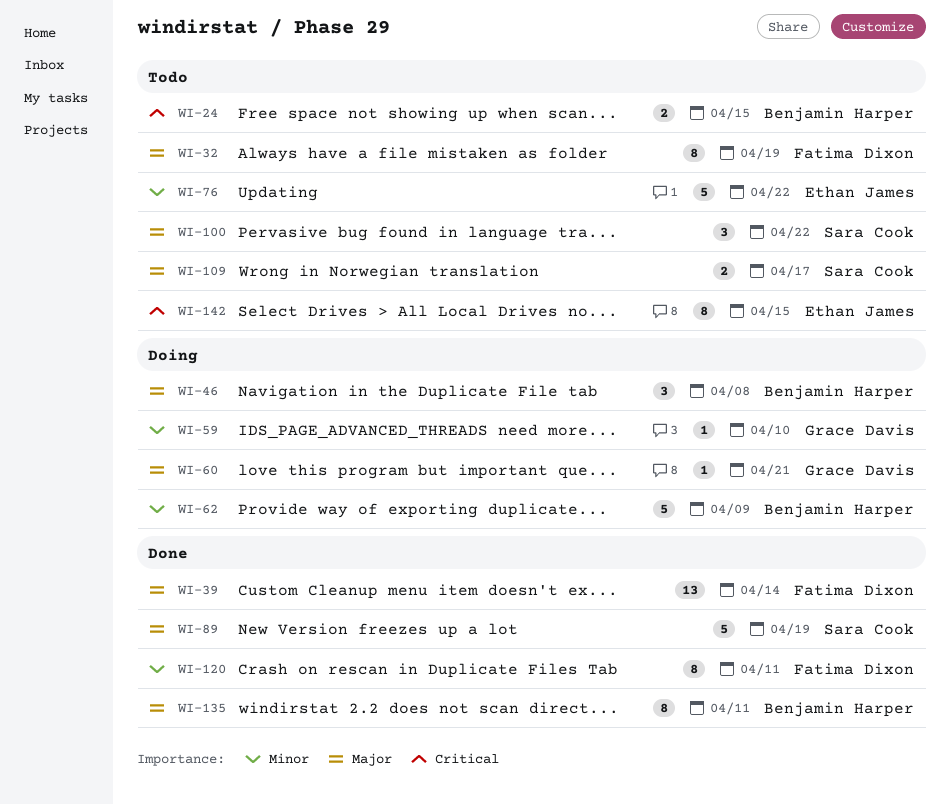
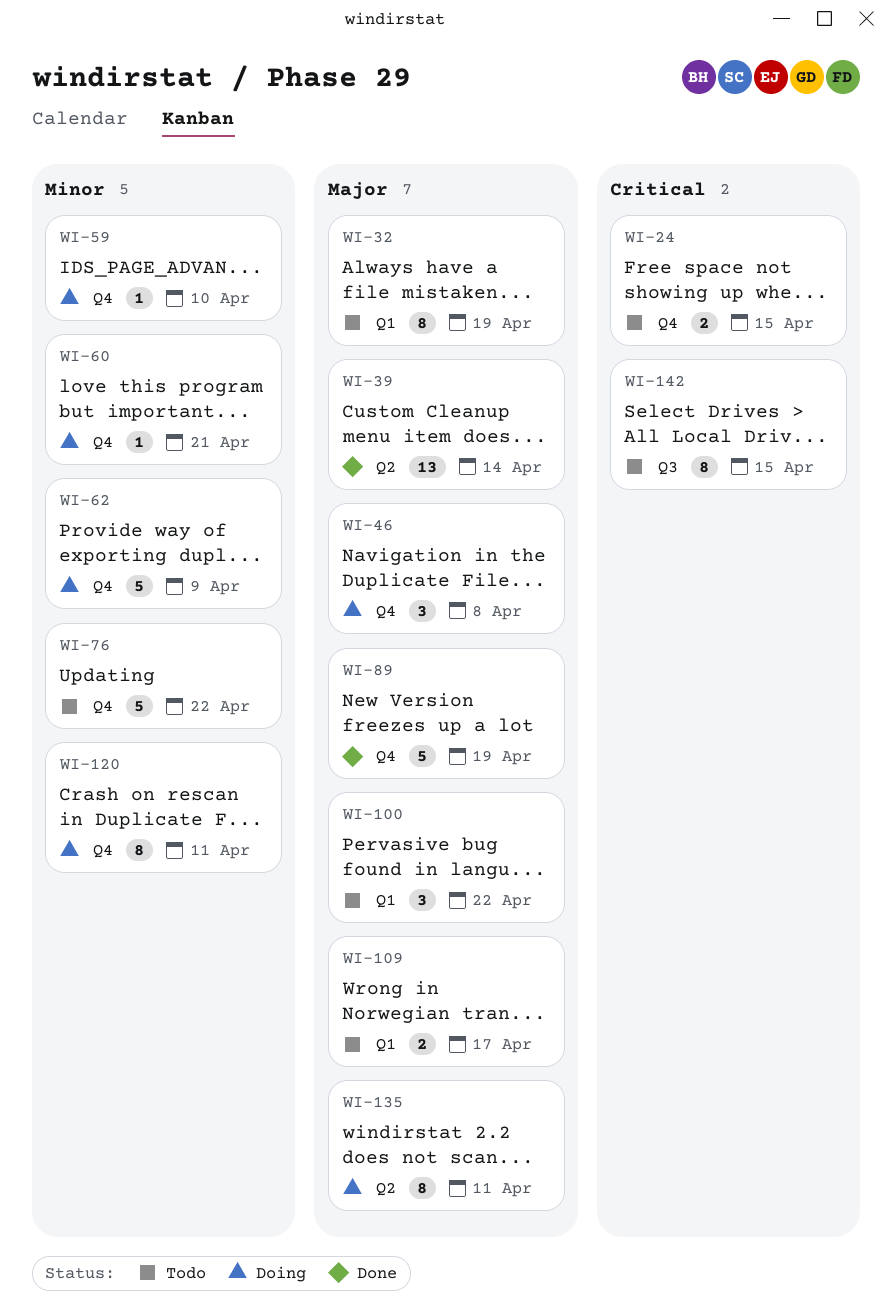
WI-60, priority: Major -> Minor
WI-120, status: Done -> Doing
WI-135, status: Done -> Doing

